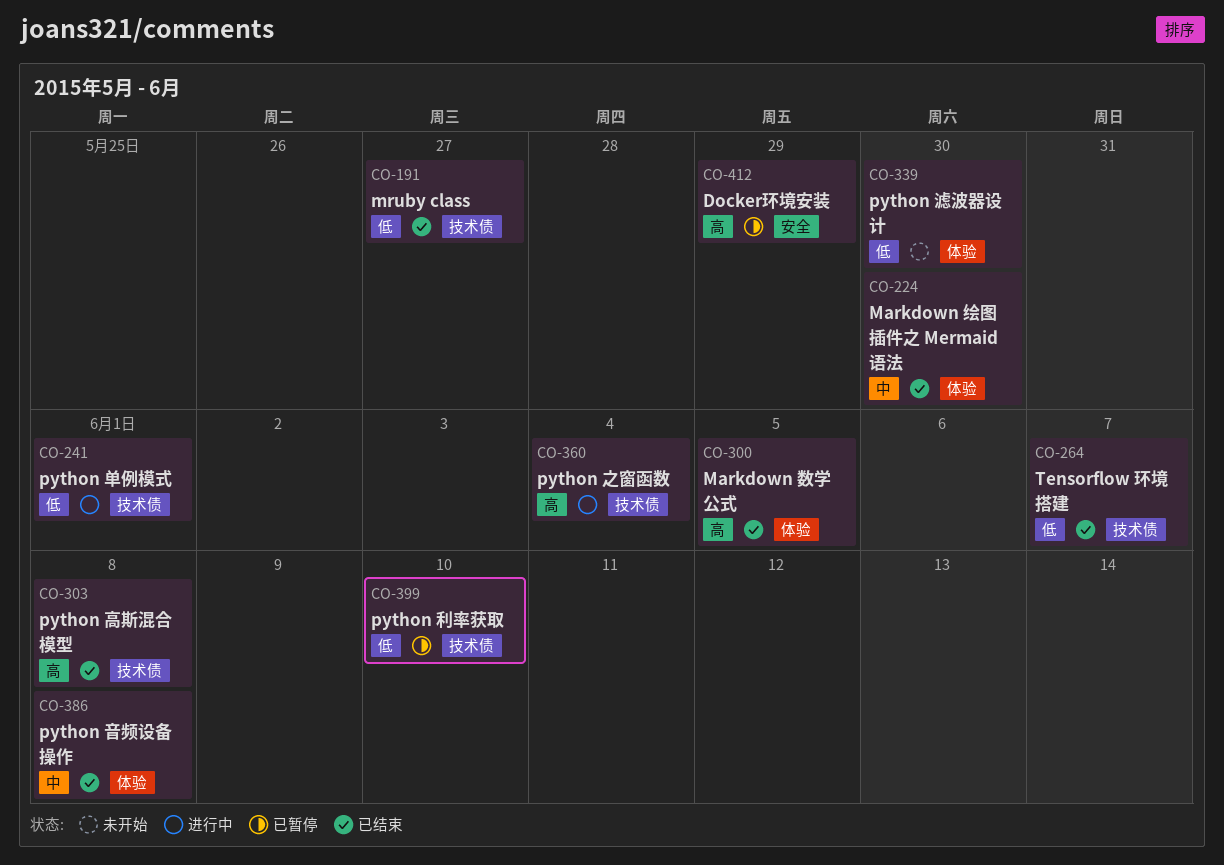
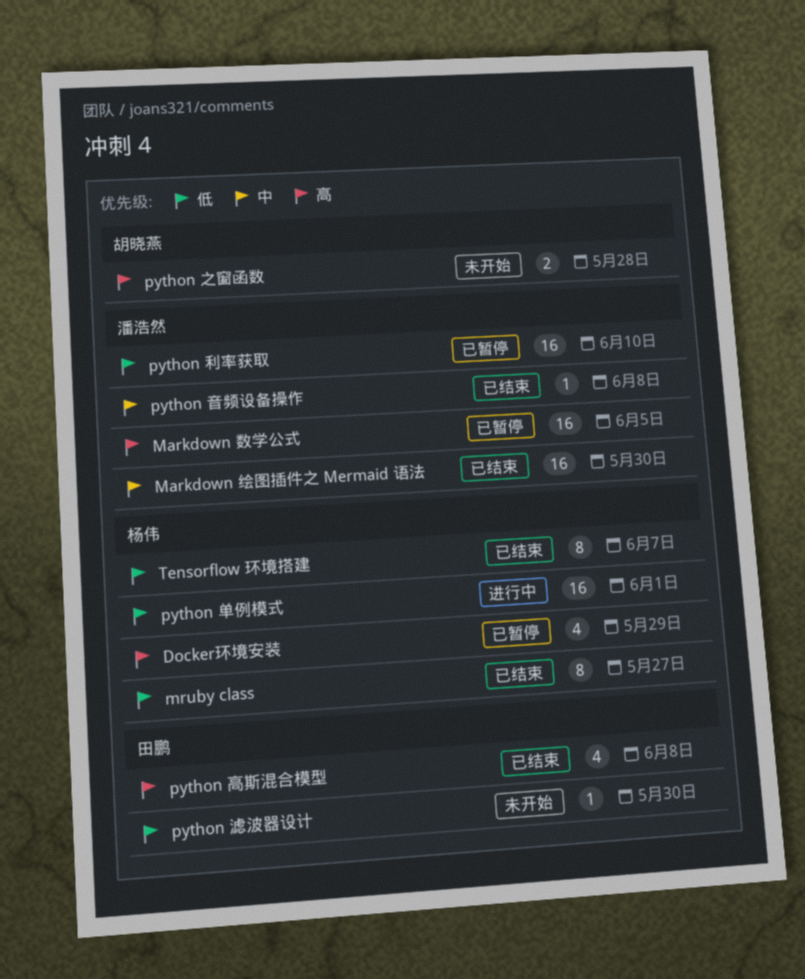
Markdown 数学公式, status: 已结束 -> 已暂停
python 之窗函数, status: 进行中 -> 未开始
python 之窗函数, due: Jun 4 -> May 28

